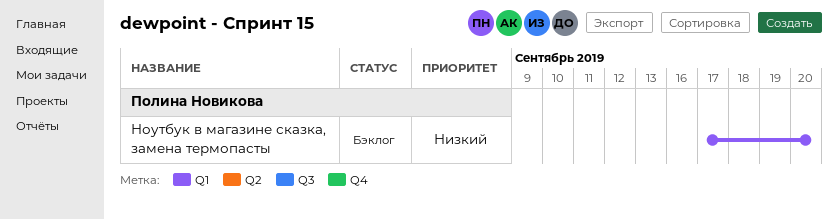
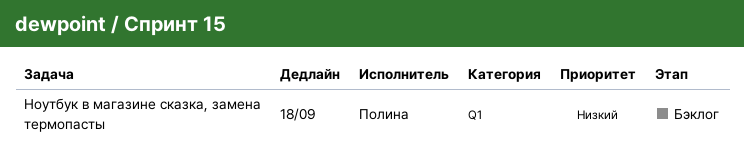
Ноутбук в магазине сказка, замена термопасты, due: Sep 20 -> Sep 18

